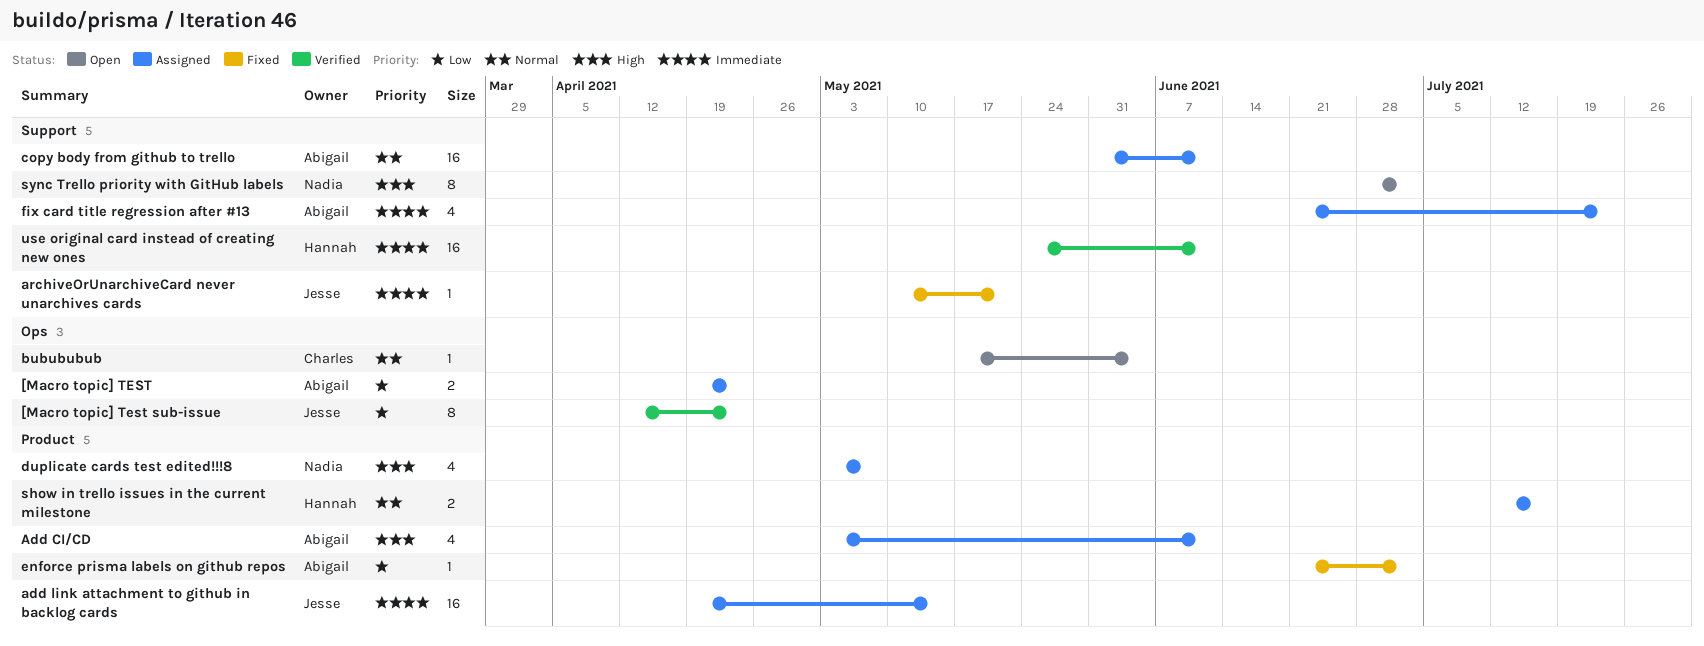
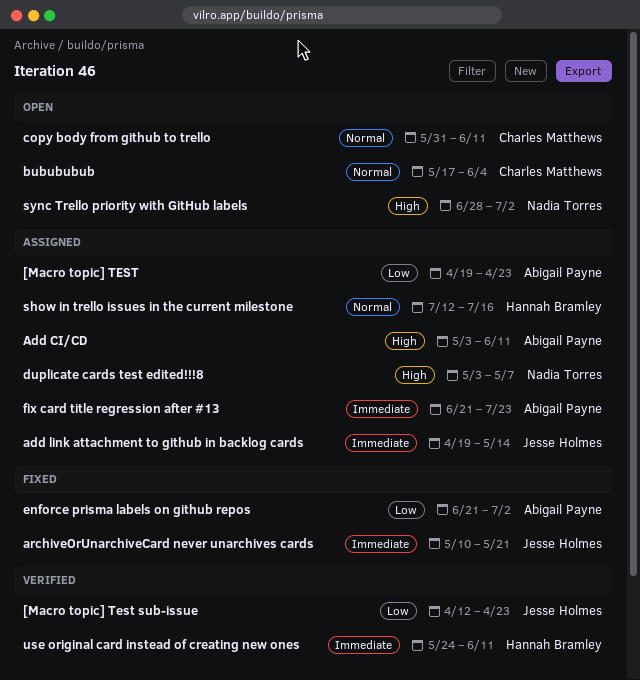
copy body from github to trello, status: Assigned -> Open
copy body from github to trello, owner: Abigail Payne -> Charles Matthews

